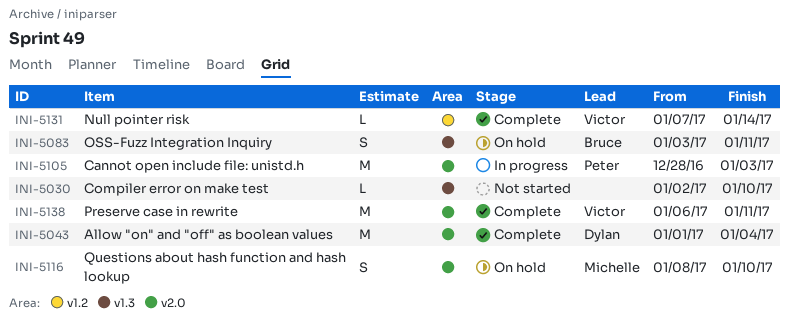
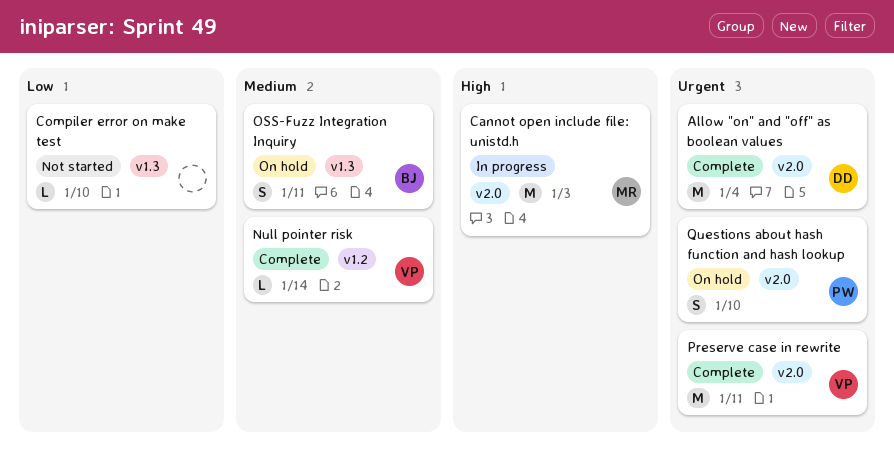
Cannot open include file: unistd.h, owner: Peter -> Michelle
Questions about hash function and hash lookup, owner: Michelle -> Peter

